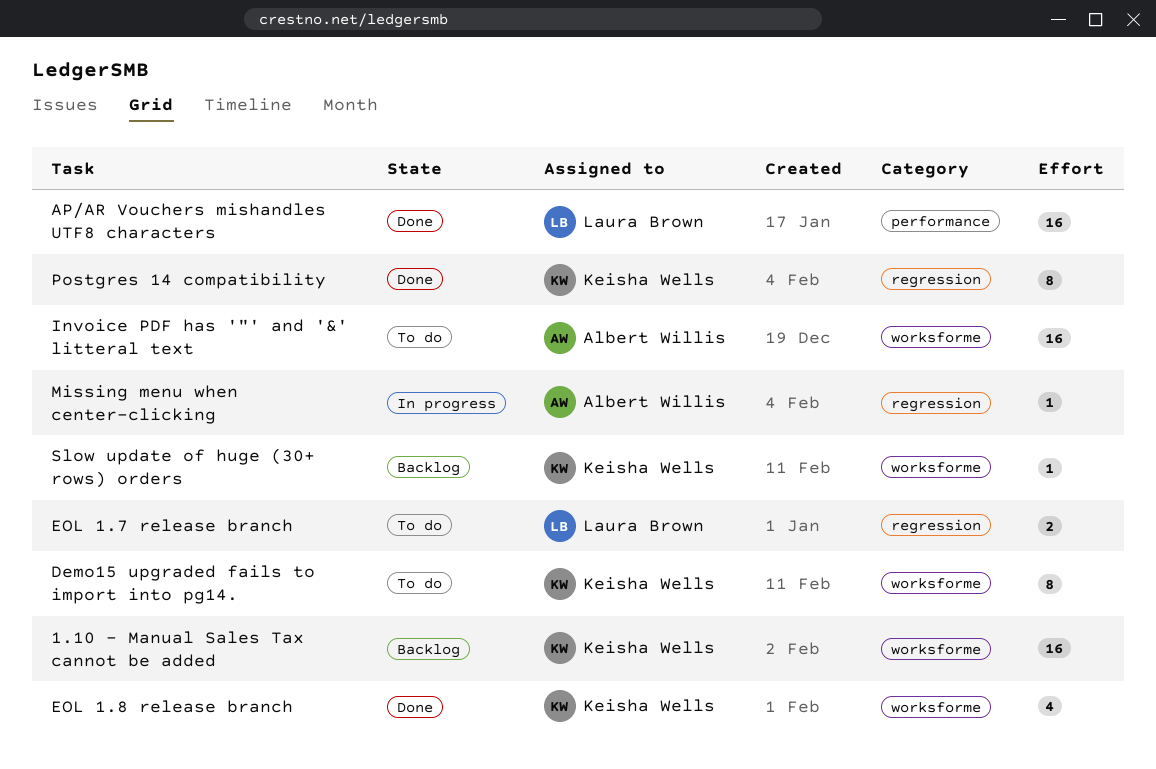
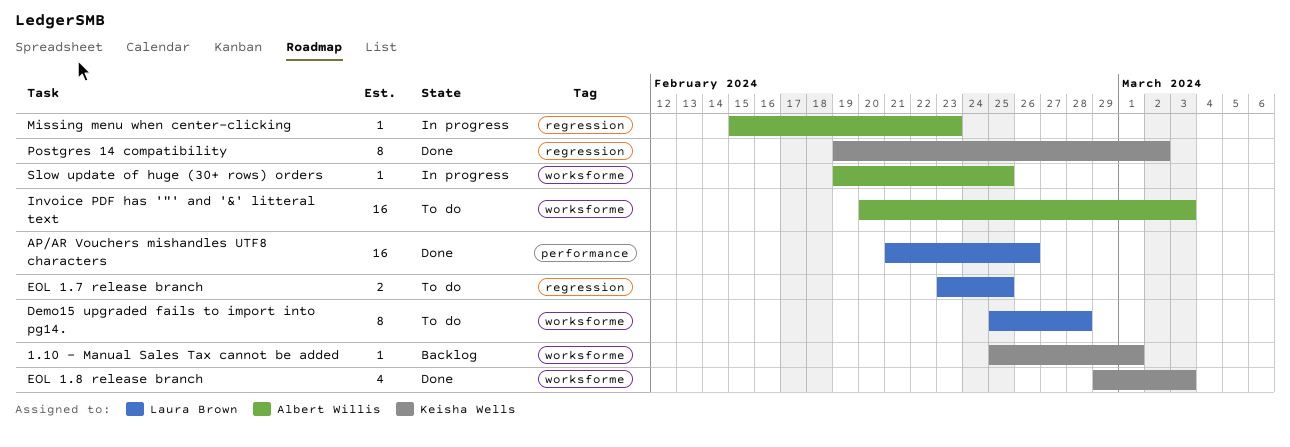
1.10 - Manual Sales Tax cannot be added, estimate: 16 -> 1
Demo15 upgraded fails to import into pg14., owner: Keisha Wells -> Laura Brown
Slow update of huge (30+ rows) orders, status: Backlog -> In progress
Slow update of huge (30+ rows) orders, owner: Keisha Wells -> Albert Willis

